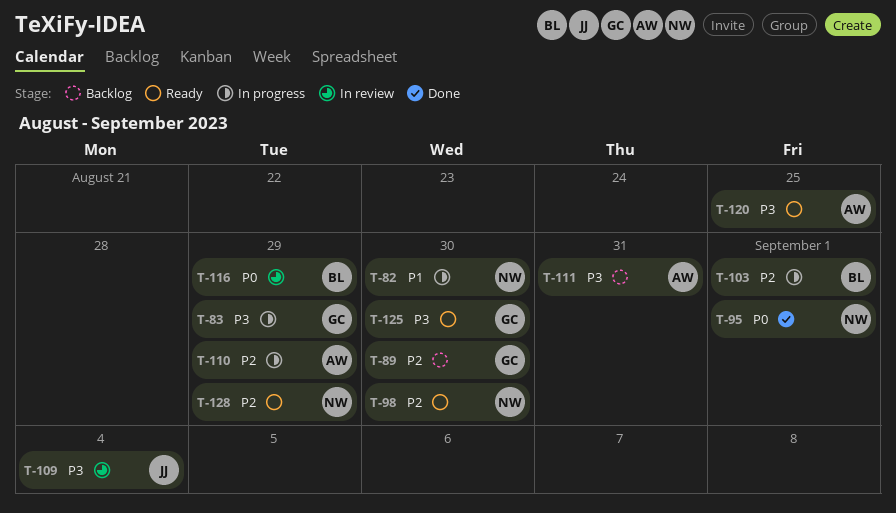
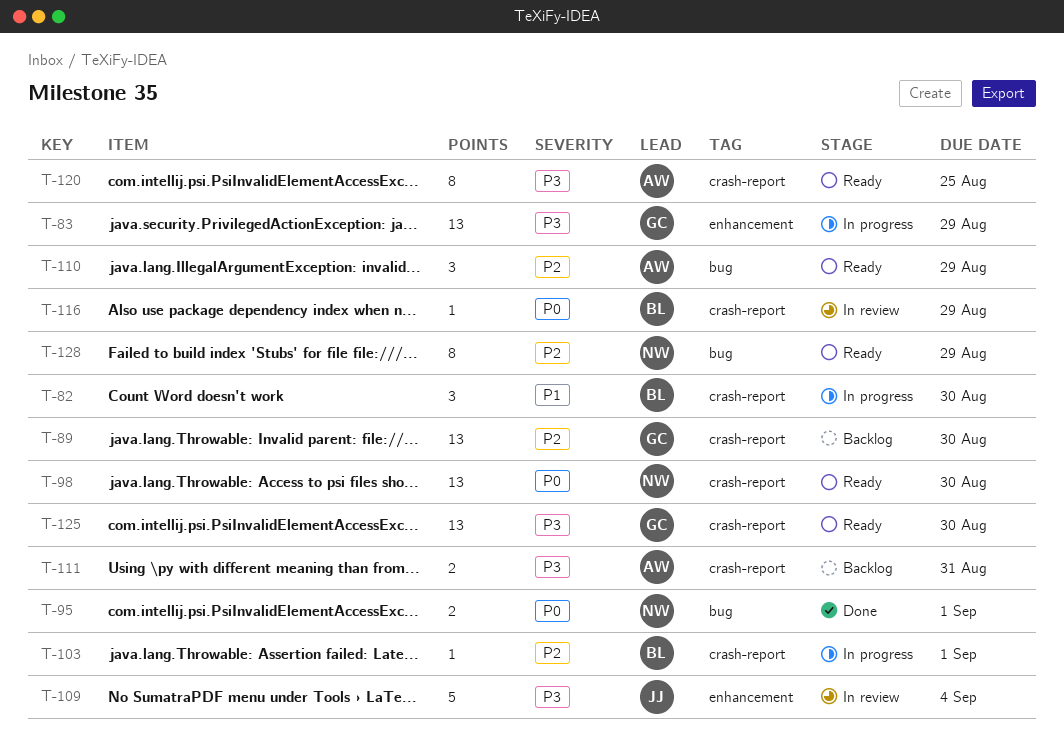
T-82, owner: NW -> BL
T-98, priority: P2 -> P0
T-110, status: In progress -> Ready

